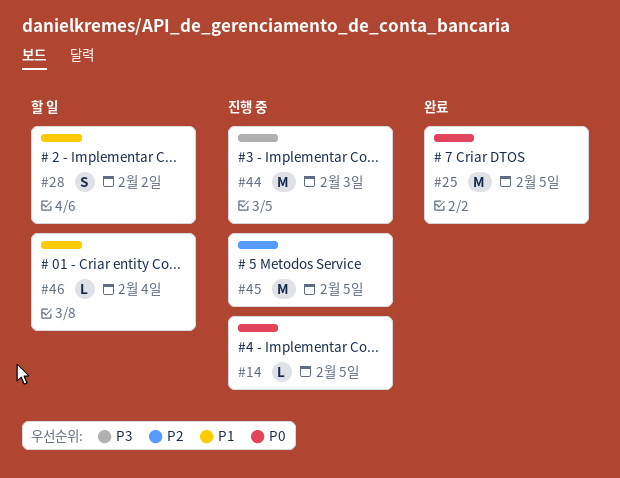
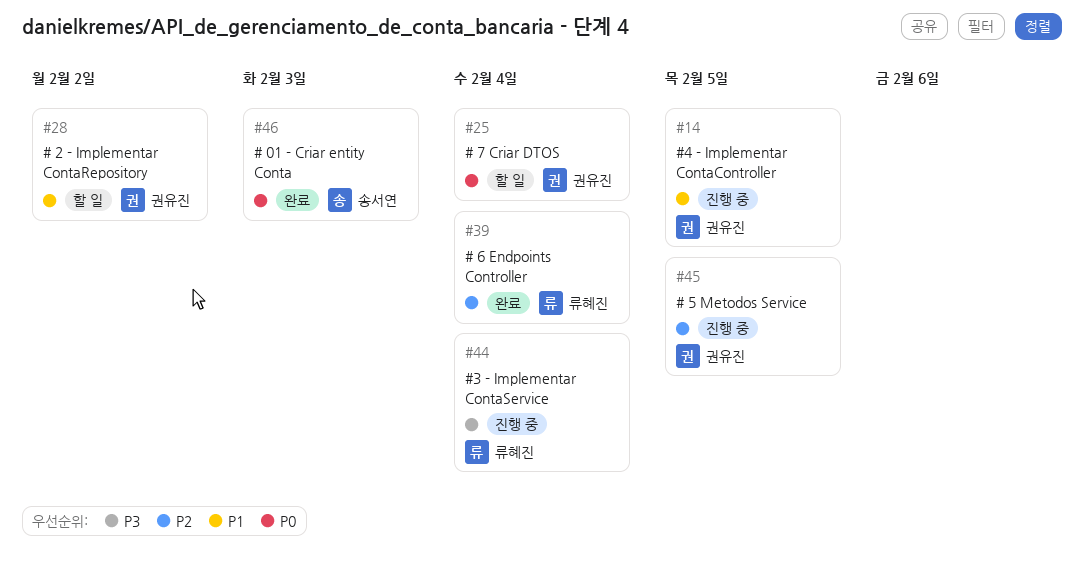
#14, priority: P0 -> P1
#25, status: 완료 -> 할 일
#25, due: Feb 5 -> Feb 4
#39: none -> present
#44, due: Feb 3 -> Feb 4
#46, status: 할 일 -> 완료
#46, priority: P1 -> P0
#46, due: Feb 4 -> Feb 3

